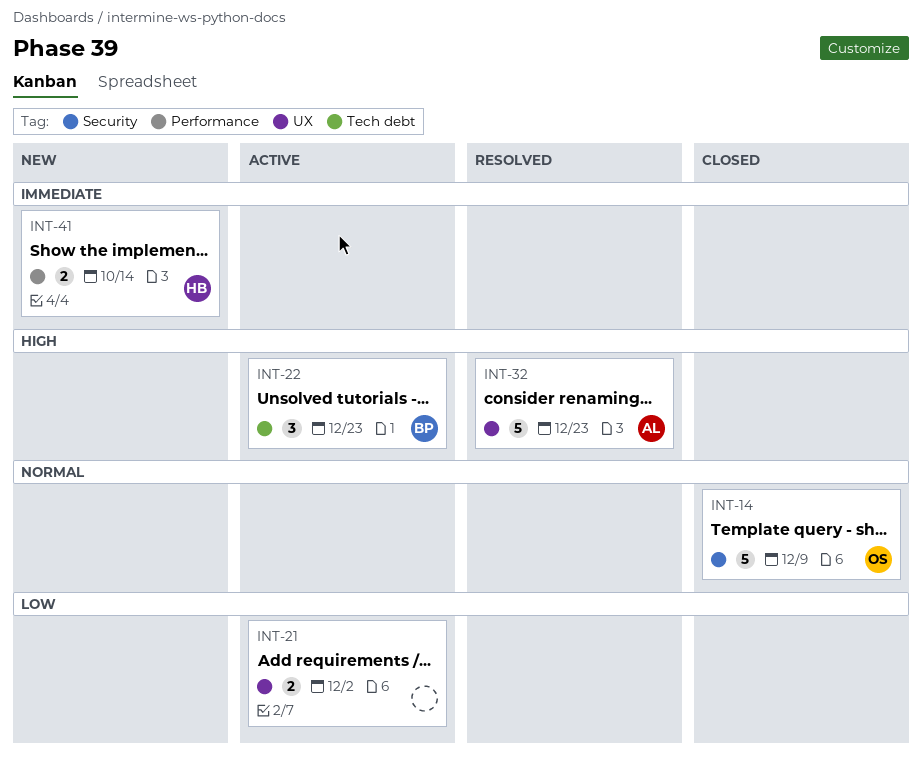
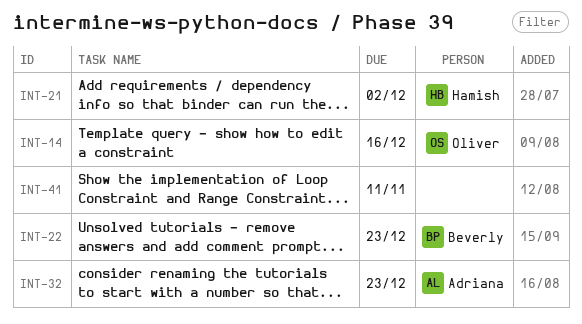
INT-14, due: Dec 9 -> Dec 16
INT-21, owner: none -> Hamish
INT-41, owner: Hamish -> none
INT-41, due: Oct 14 -> Nov 11

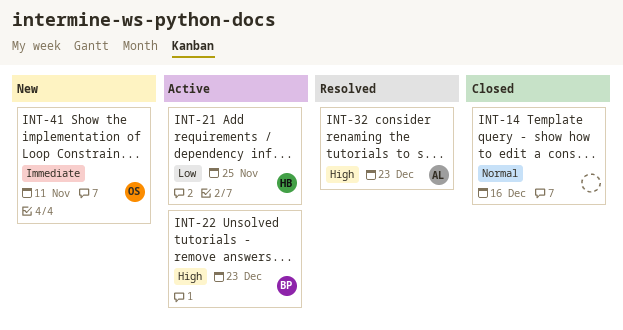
INT-14, owner: Oliver -> none
INT-21, due: Dec 2 -> Nov 25
INT-41, owner: none -> Oliver

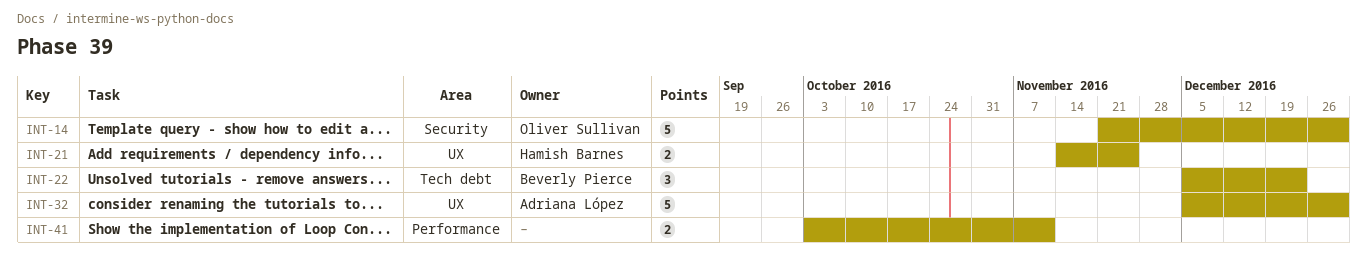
INT-14, owner: none -> Oliver Sullivan
INT-14, due: Dec 16 -> Dec 30
INT-32, due: Dec 23 -> Dec 30
INT-41, owner: Oliver Sullivan -> none

